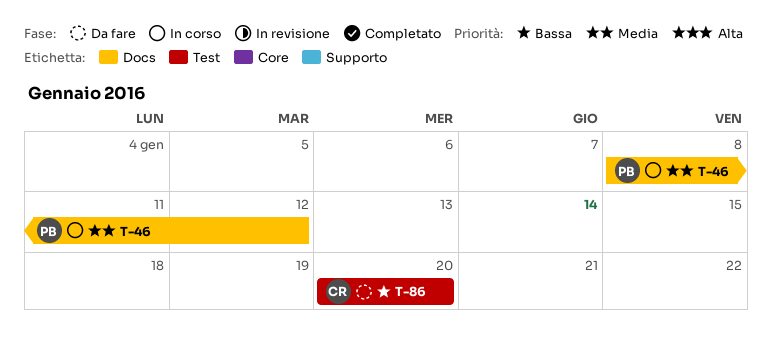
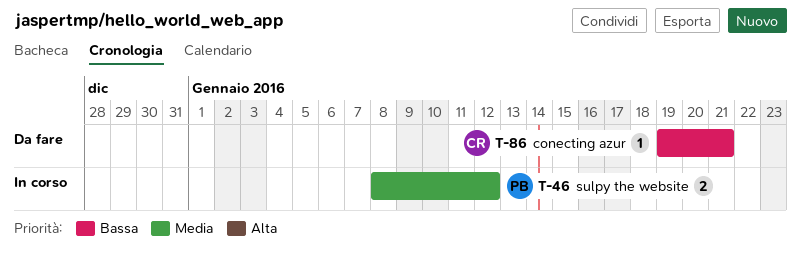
T-86, start: Jan 20 -> Jan 19
T-86, due: Jan 20 -> Jan 21

